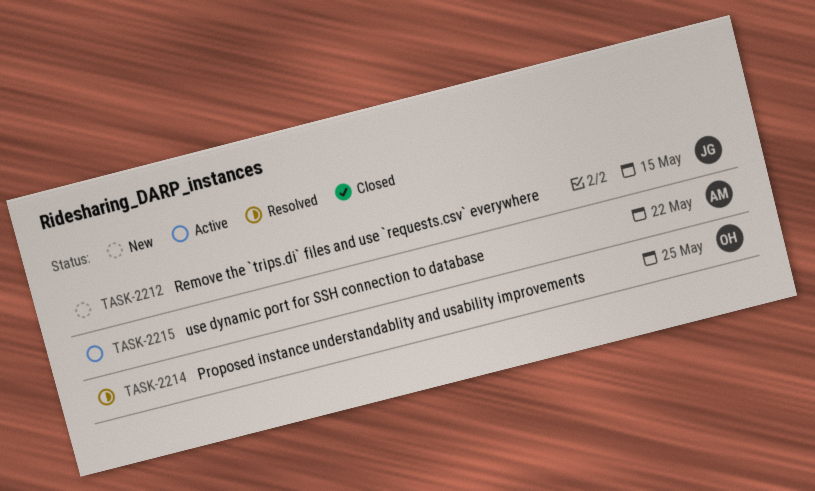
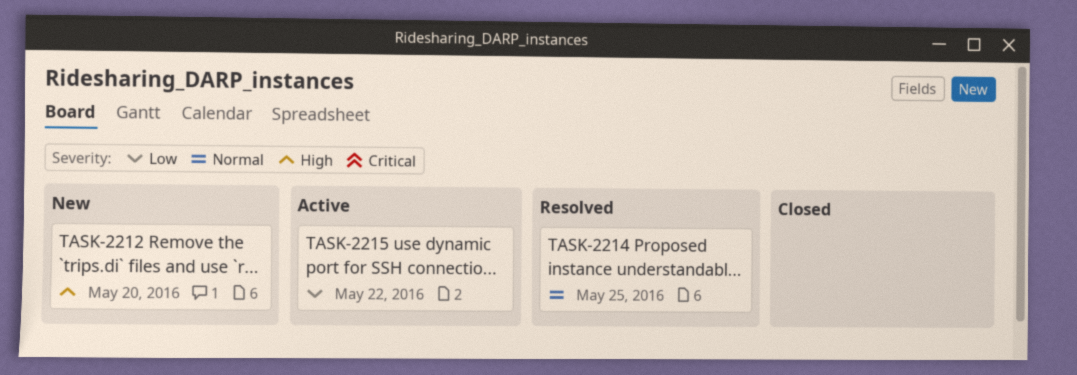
TASK-2212, due: May 15 -> May 20

